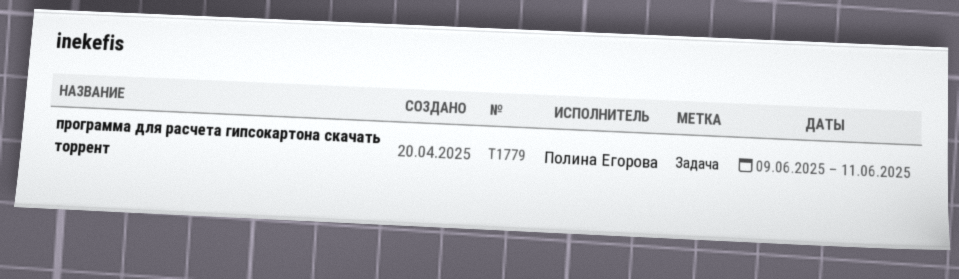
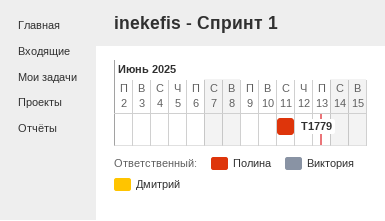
T1779, start: Jun 9 -> Jun 11

